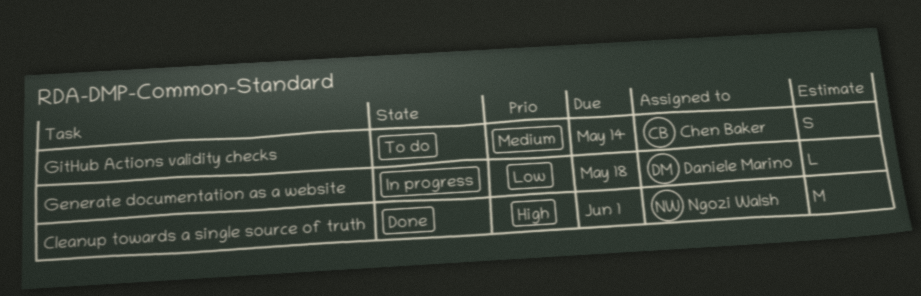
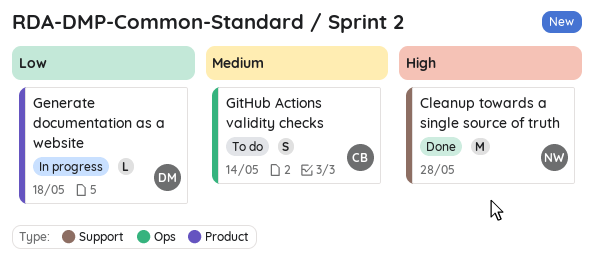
Cleanup towards a single source of truth, due: Jun 1 -> May 28

